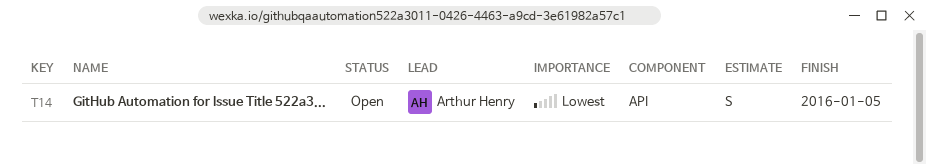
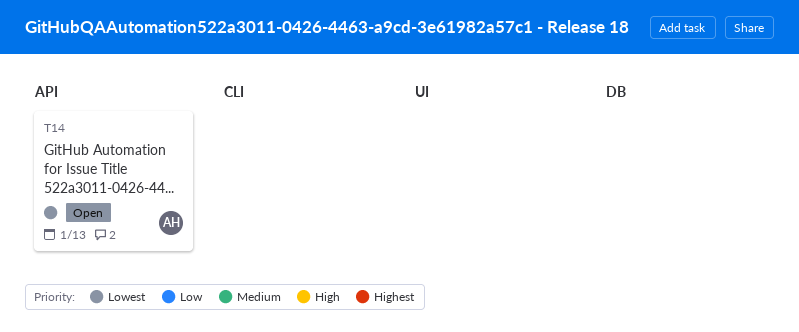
T14, due: Jan 5 -> Jan 13

